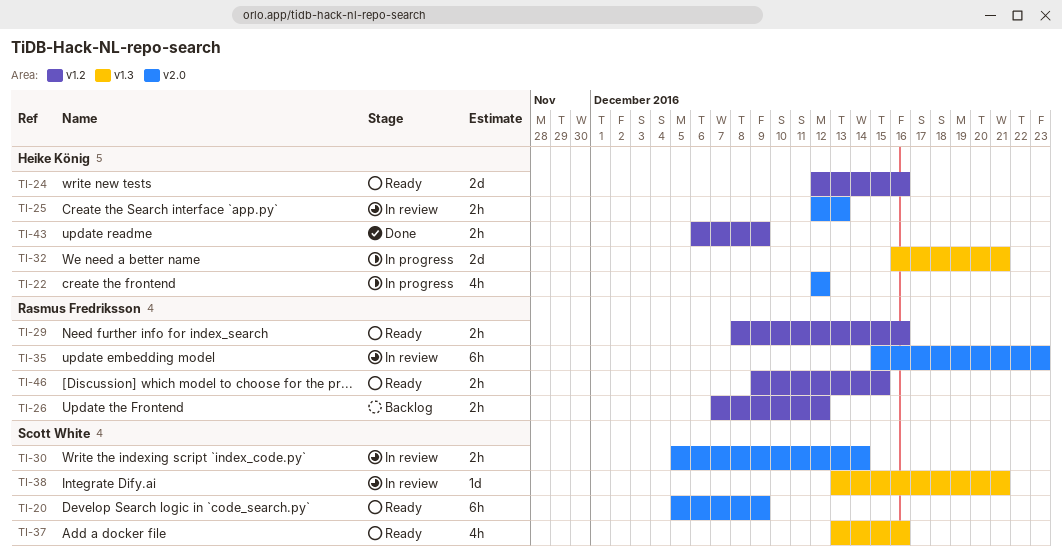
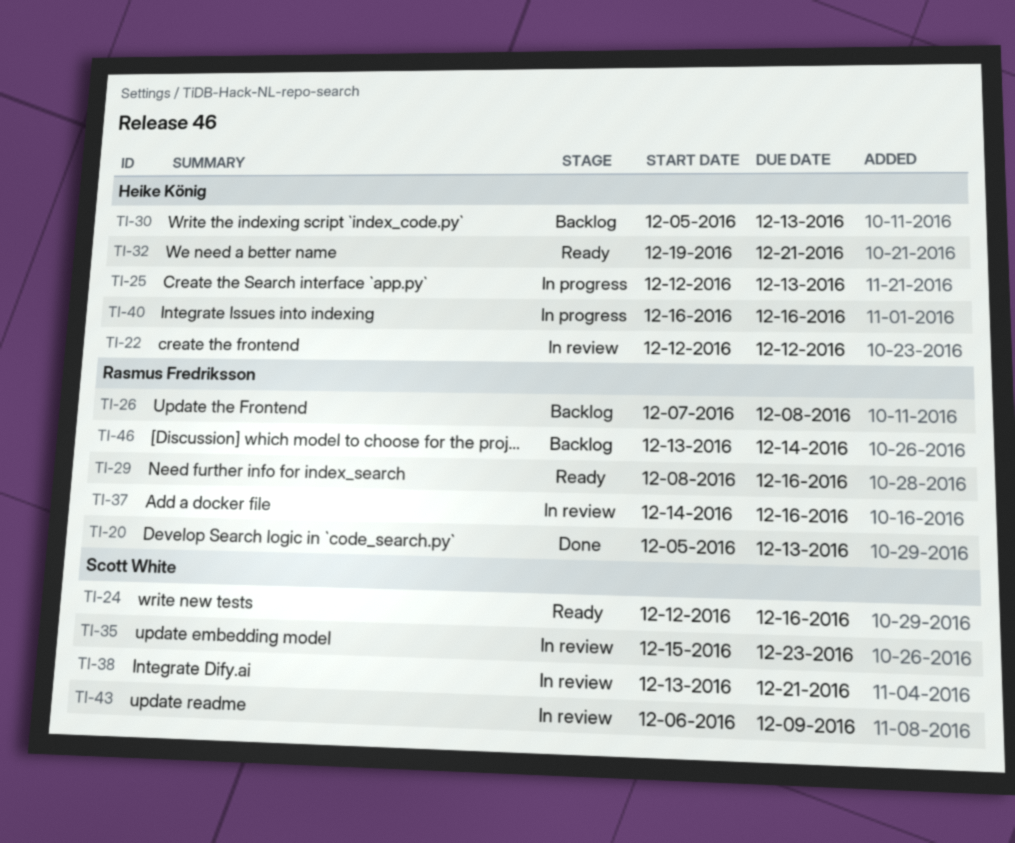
TI-20, status: Ready -> Done
TI-20, owner: Scott White -> Rasmus Fredriksson
TI-20, due: Dec 9 -> Dec 13
TI-22, status: In progress -> In review
TI-24, owner: Heike König -> Scott White
TI-25, status: In review -> In progress
TI-26, due: Dec 12 -> Dec 8
TI-30, status: In review -> Backlog
TI-30, owner: Scott White -> Heike König
TI-30, due: Dec 14 -> Dec 13
TI-32, status: In progress -> Ready
TI-32, start: Dec 16 -> Dec 19
TI-35, owner: Rasmus Fredriksson -> Scott White
TI-37, status: Ready -> In review
TI-37, owner: Scott White -> Rasmus Fredriksson
TI-37, start: Dec 13 -> Dec 14
TI-40: none -> present
TI-43, status: Done -> In review
TI-43, owner: Heike König -> Scott White
TI-46, status: Ready -> Backlog
TI-46, start: Dec 9 -> Dec 13
TI-46, due: Dec 15 -> Dec 14

